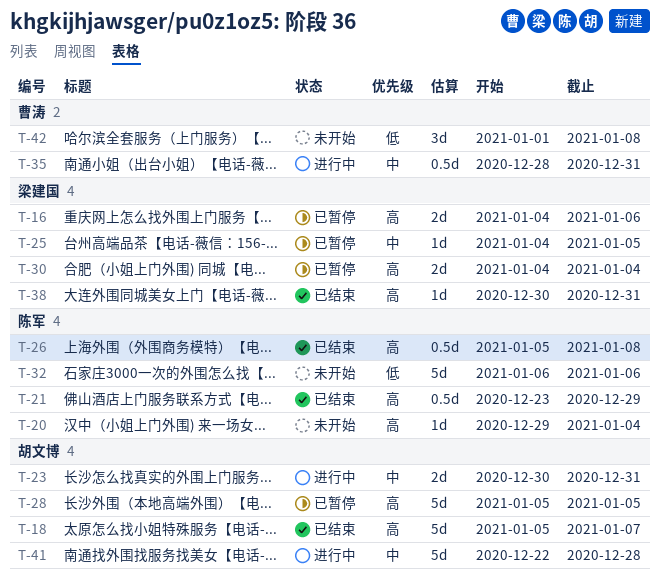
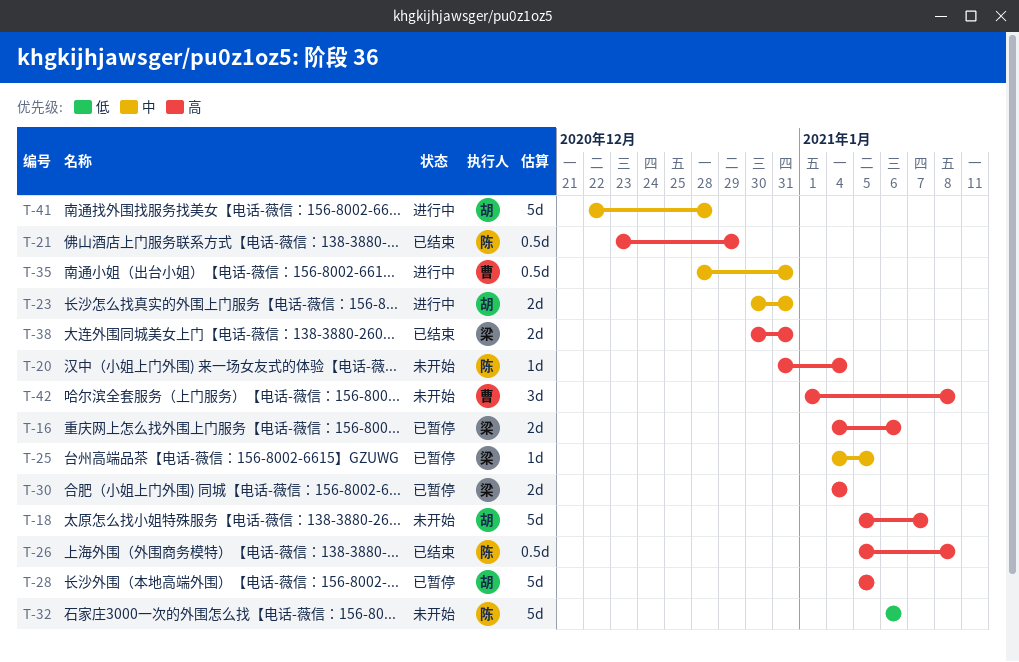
T-18, status: 已结束 -> 未开始
T-20, start: Dec 29 -> Dec 31
T-38, estimate: 1d -> 2d
T-42, priority: 低 -> 高

